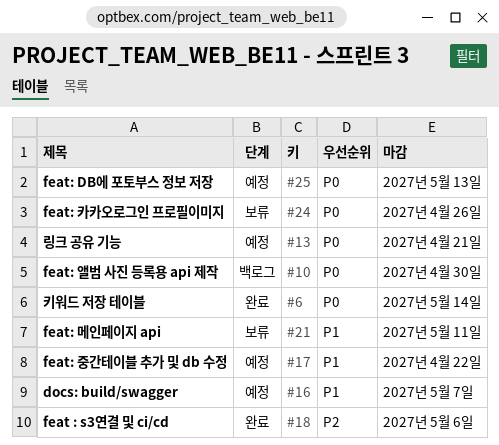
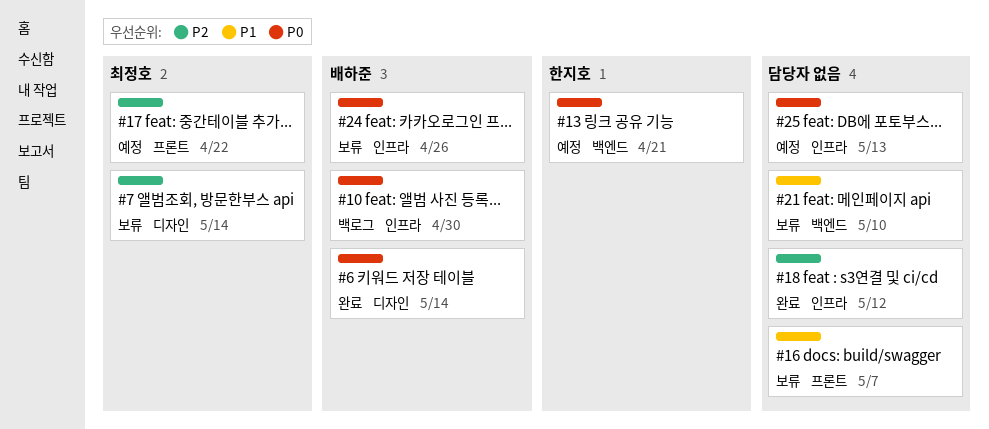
#7: none -> present
#16, status: 예정 -> 보류
#17, priority: P1 -> P2
#18, due: May 6 -> May 12
#21, due: May 11 -> May 10

